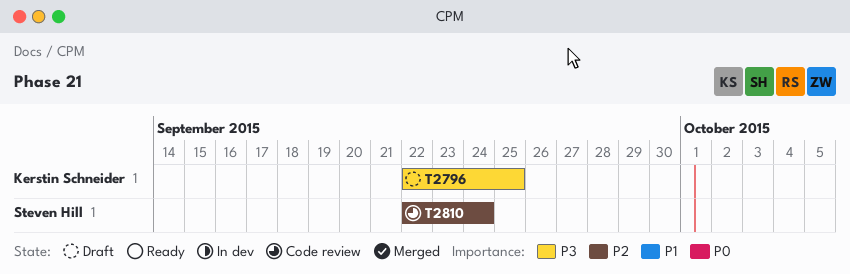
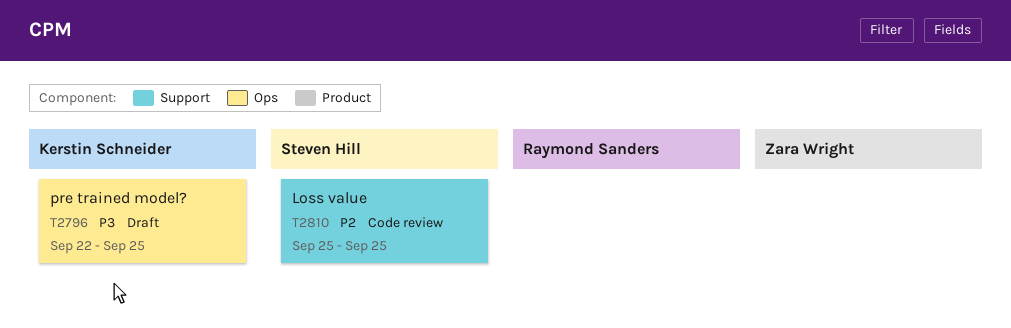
T2810, start: Sep 22 -> Sep 25
T2810, due: Sep 24 -> Sep 25

